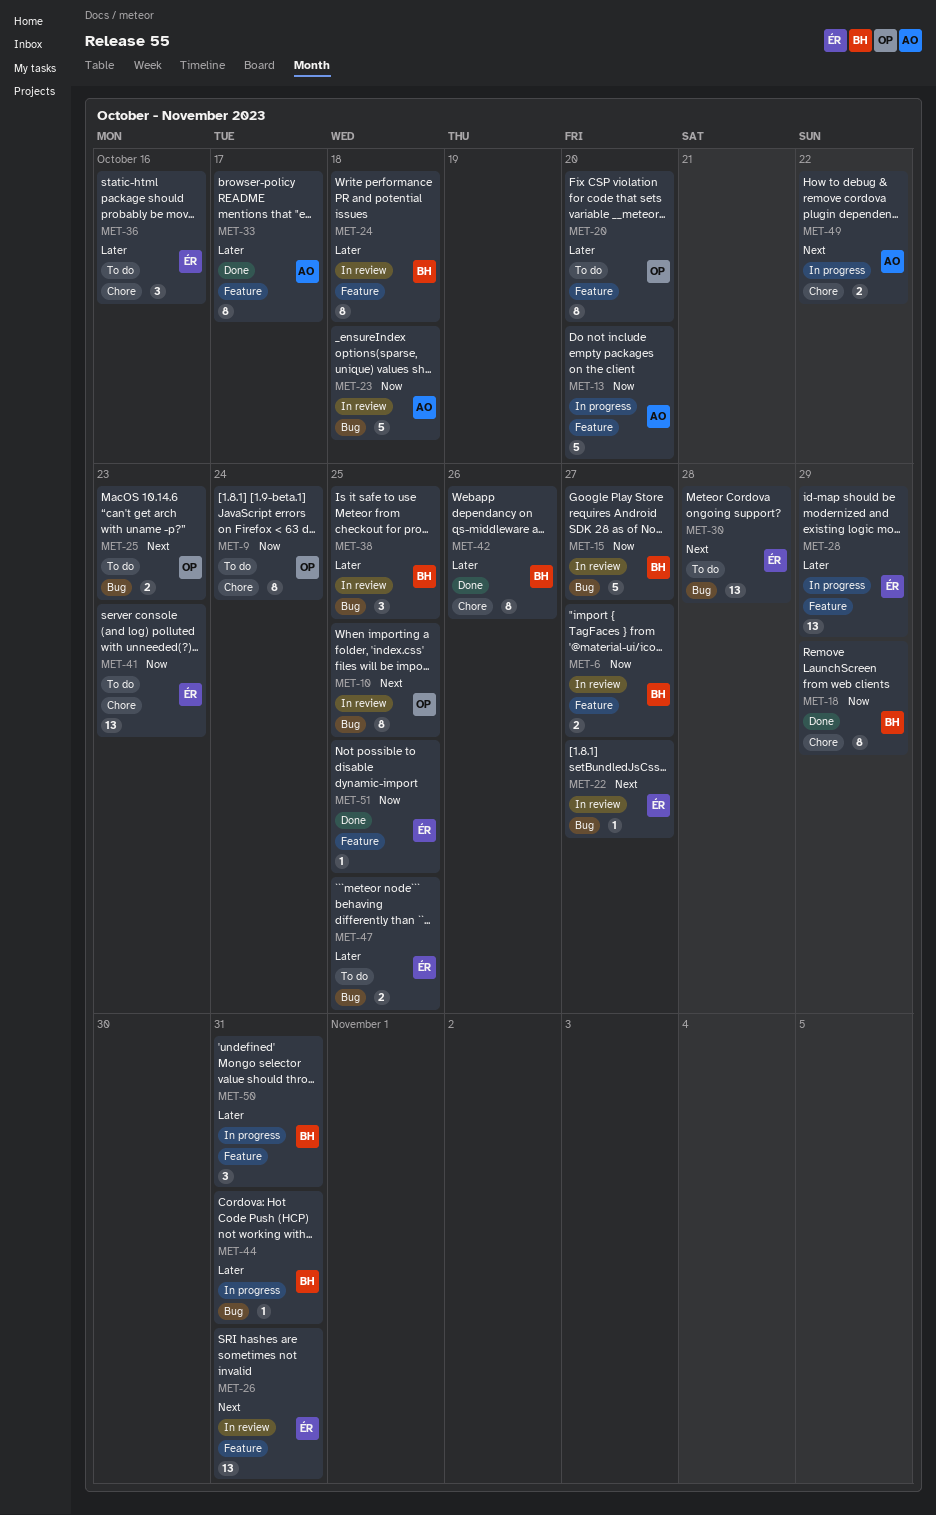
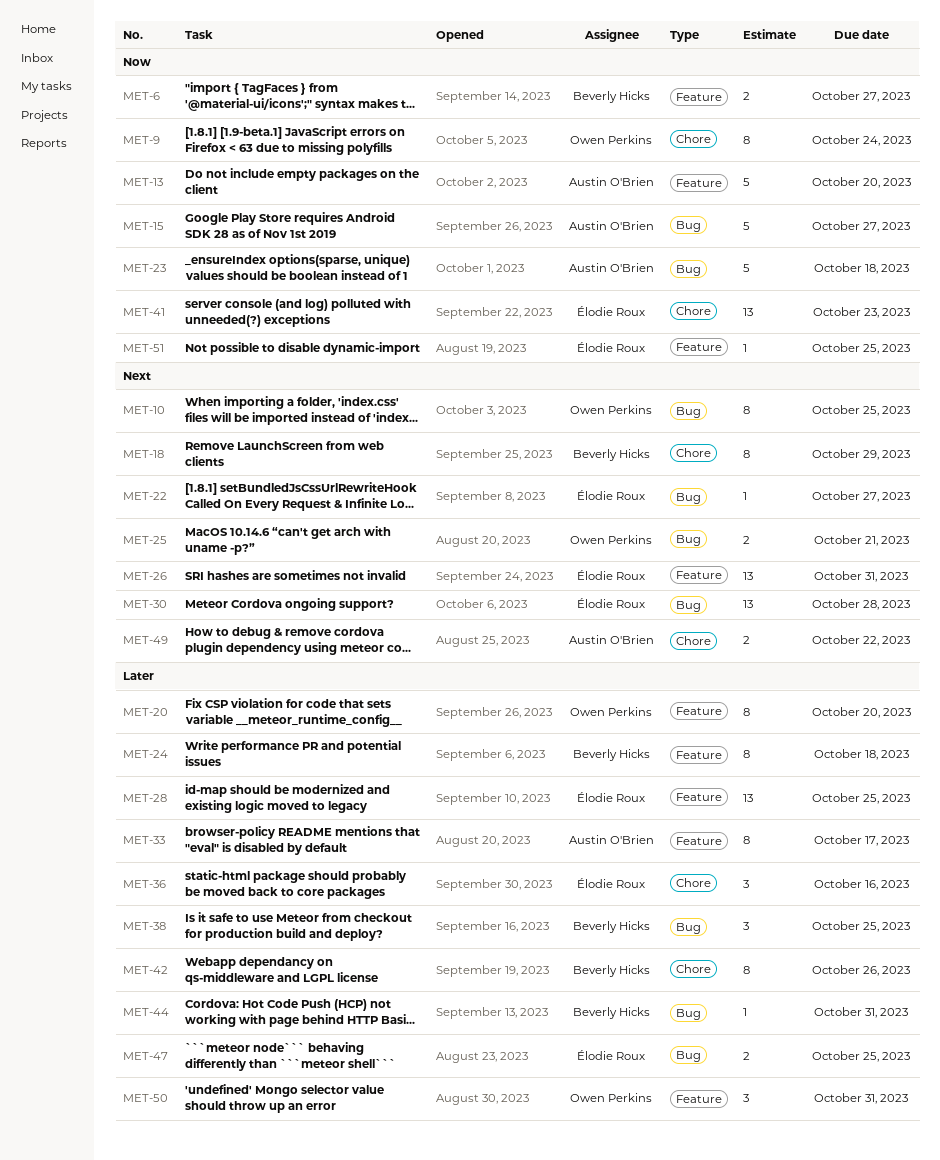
MET-15, owner: Beverly Hicks -> Austin O'Brien
MET-18, priority: Now -> Next
MET-25, due: Oct 23 -> Oct 21
MET-28, due: Oct 29 -> Oct 25
MET-50, owner: Beverly Hicks -> Owen Perkins

